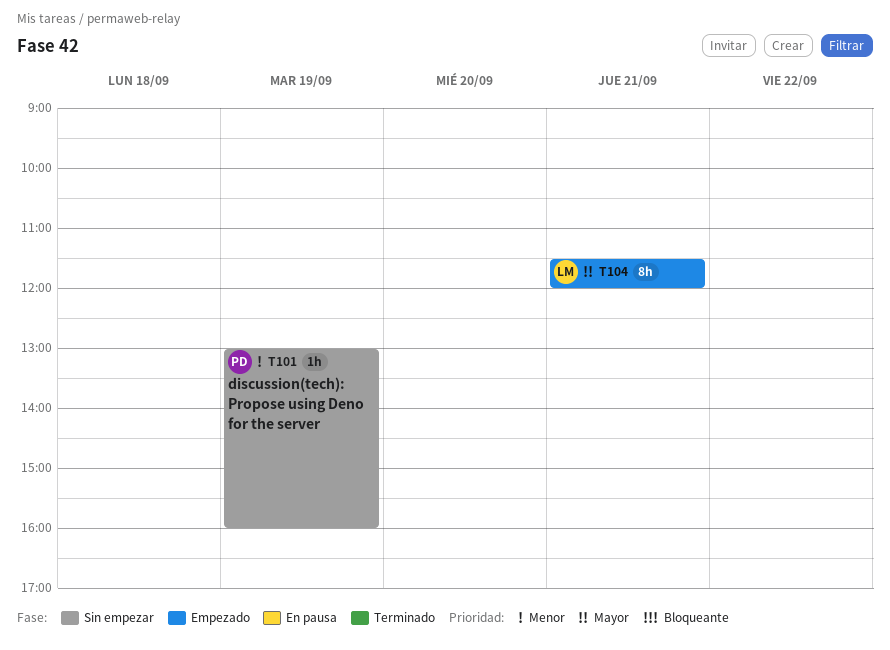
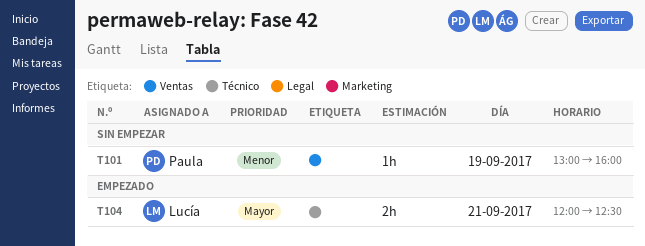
T104, estimate: 8h -> 2h
T104, begins: 11:30 -> 12:00
T104, ends: 12:00 -> 12:30

